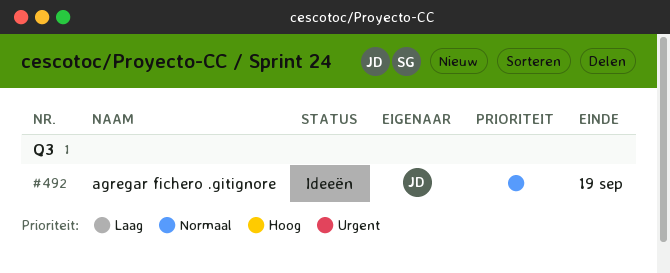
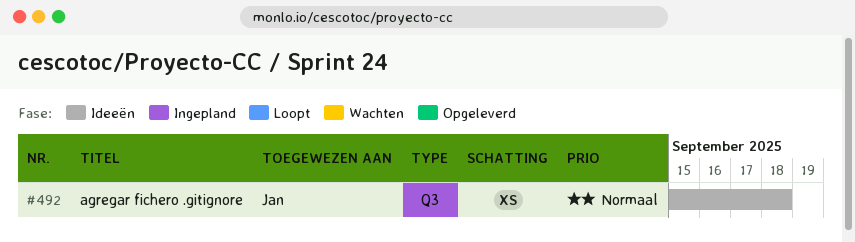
#492, due: Sep 19 -> Sep 18

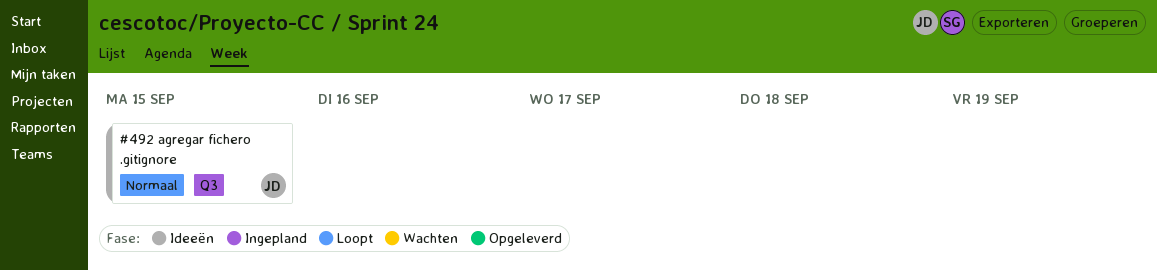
#492, due: Sep 18 -> Sep 15

